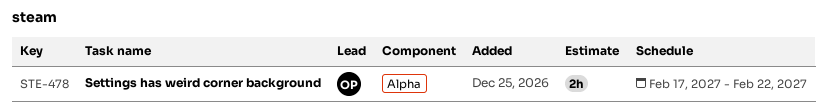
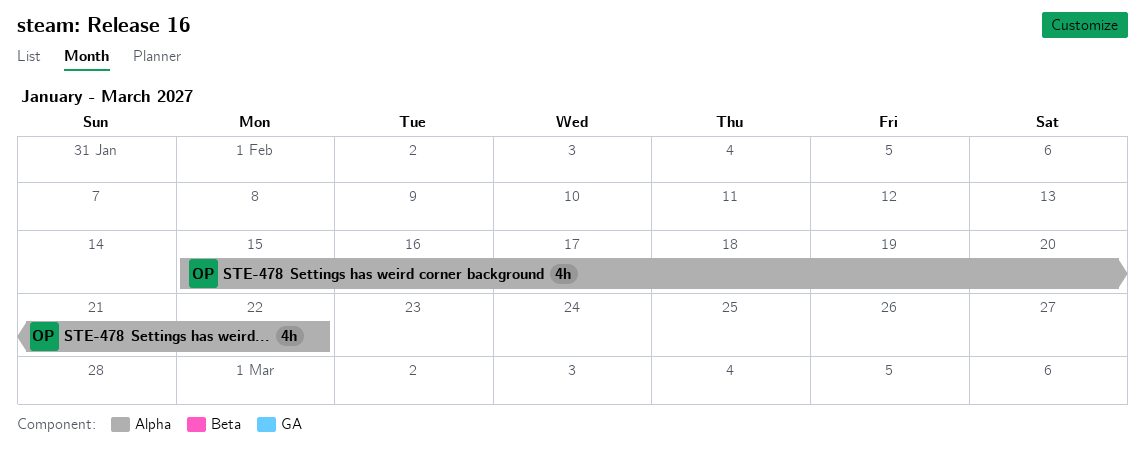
STE-478, estimate: 2h -> 4h
STE-478, start: Feb 17 -> Feb 15

